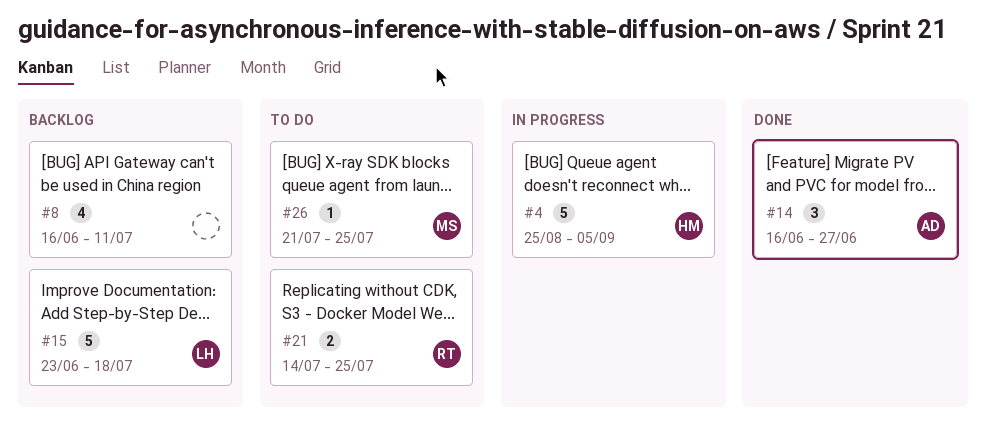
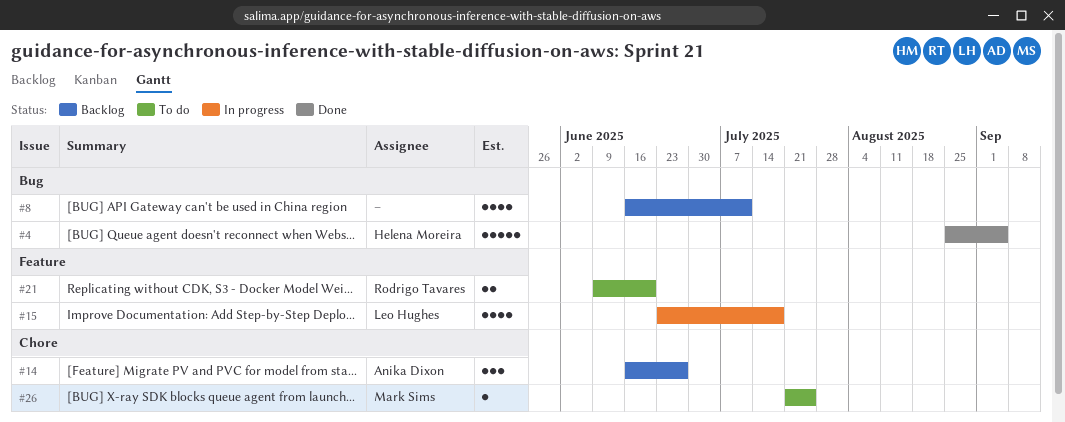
#4, status: In progress -> Done
#14, status: Done -> Backlog
#15, status: Backlog -> In progress
#15, estimate: 5 -> 4
#21, start: Jul 14 -> Jun 9
#21, due: Jul 25 -> Jun 20

